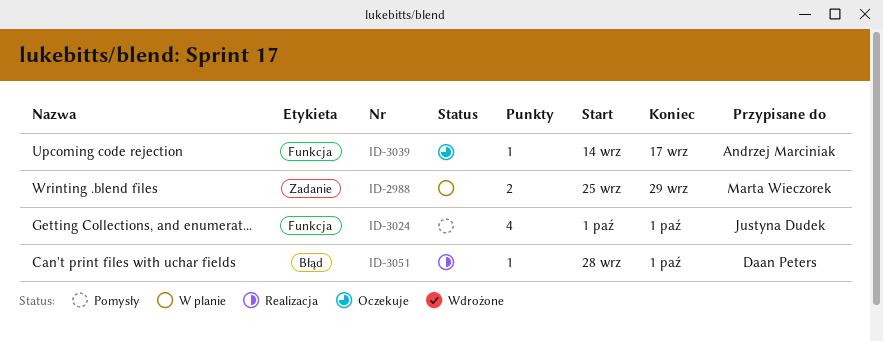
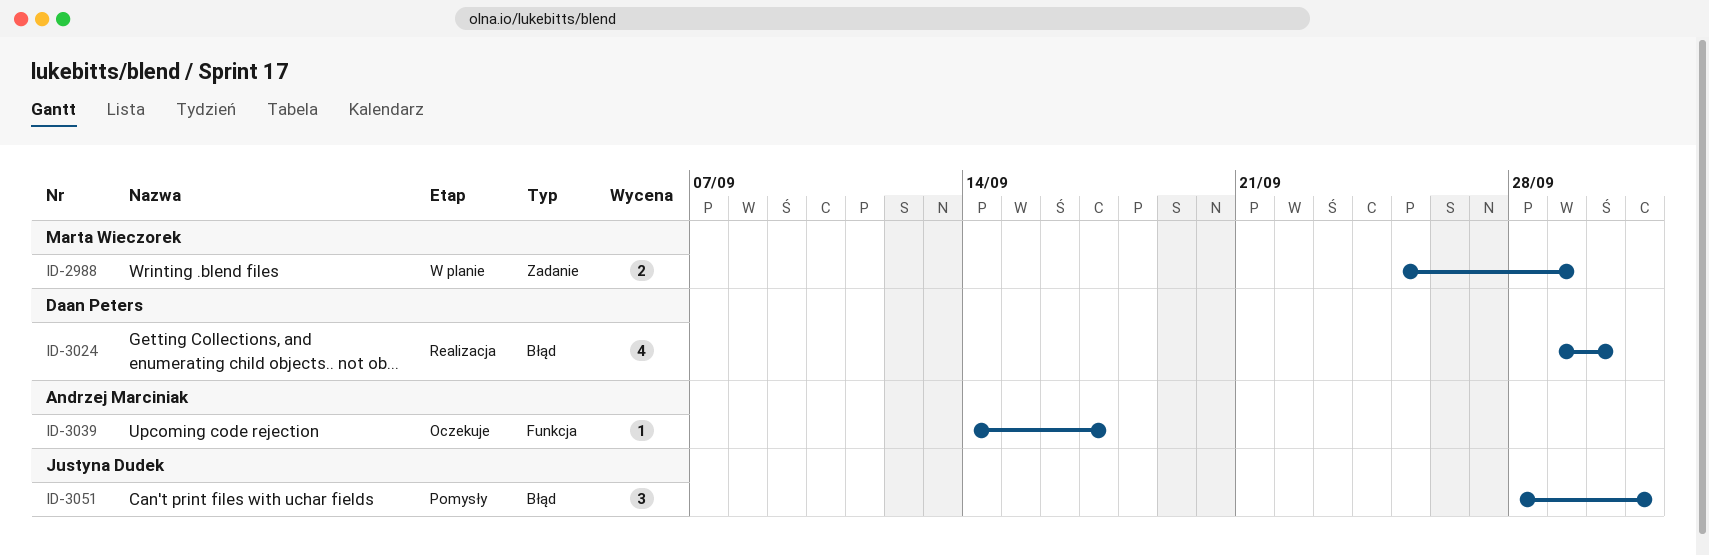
ID-3024, status: Pomysły -> Realizacja
ID-3024, owner: Justyna Dudek -> Daan Peters
ID-3024, label: Funkcja -> Błąd
ID-3024, start: Oct 1 -> Sep 29
ID-3024, due: Oct 1 -> Sep 30
ID-3051, status: Realizacja -> Pomysły
ID-3051, owner: Daan Peters -> Justyna Dudek
ID-3051, estimate: 1 -> 3

